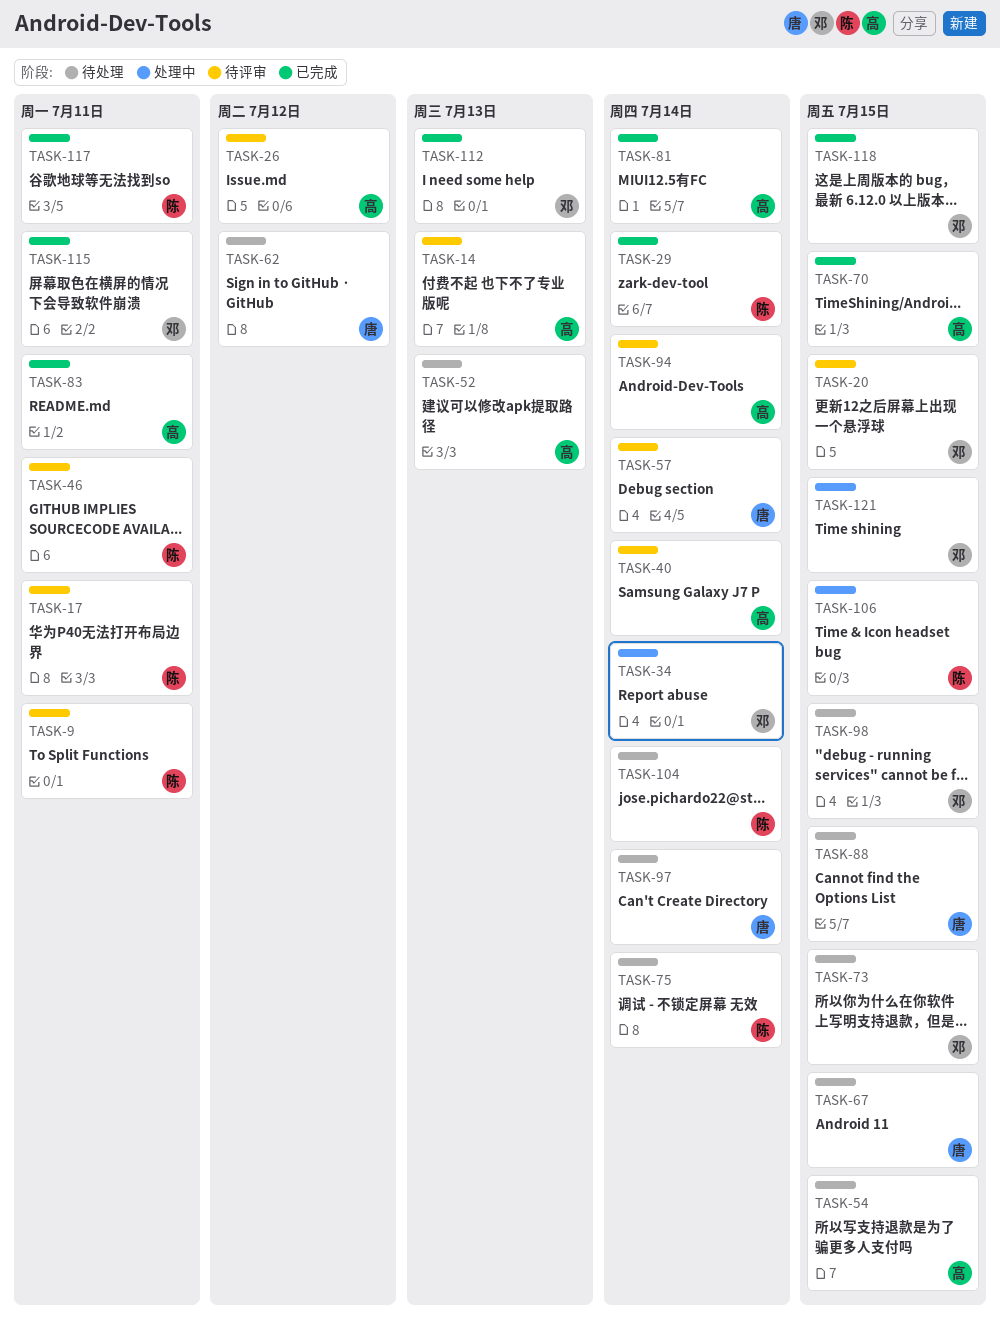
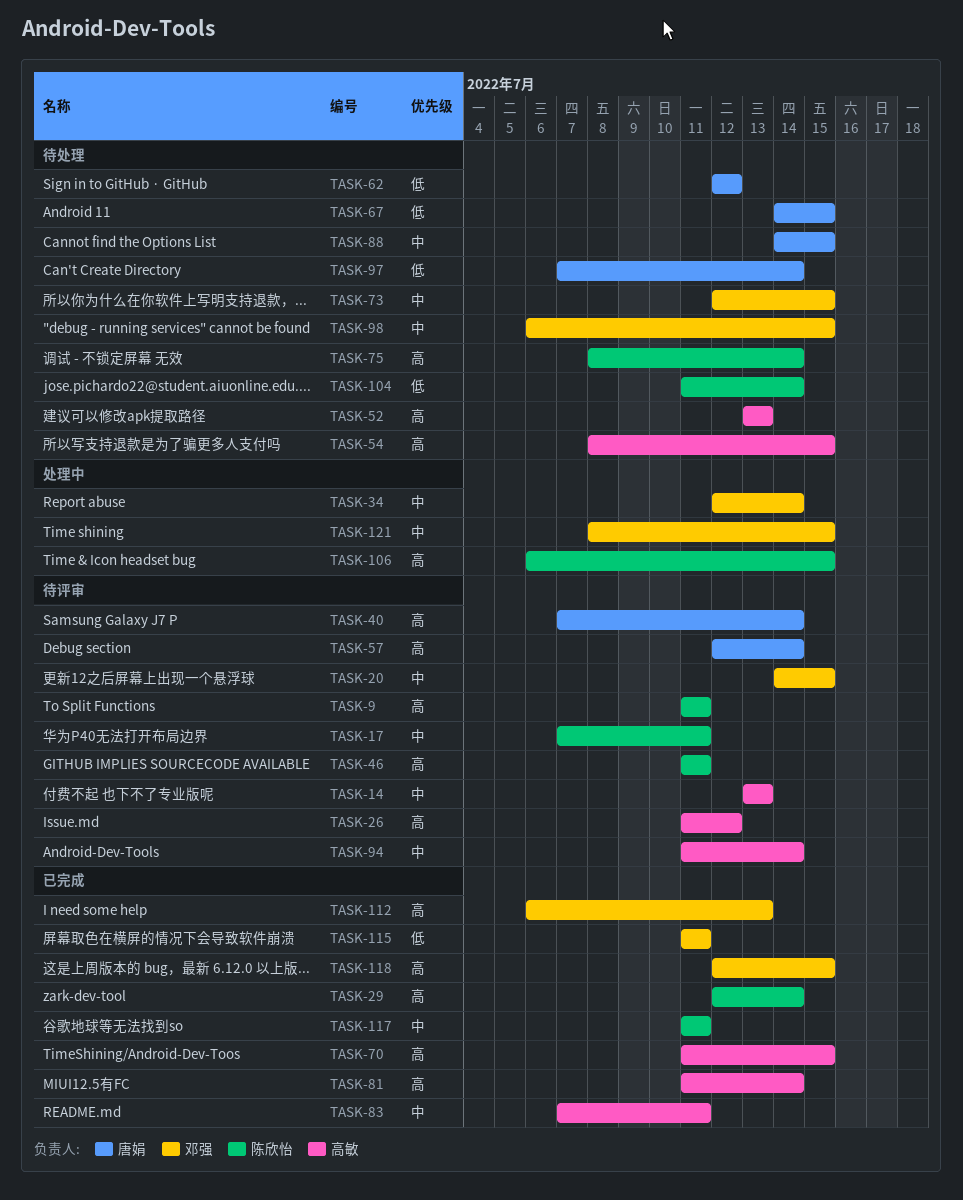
TASK-40, owner: 高敏 -> 唐娟

